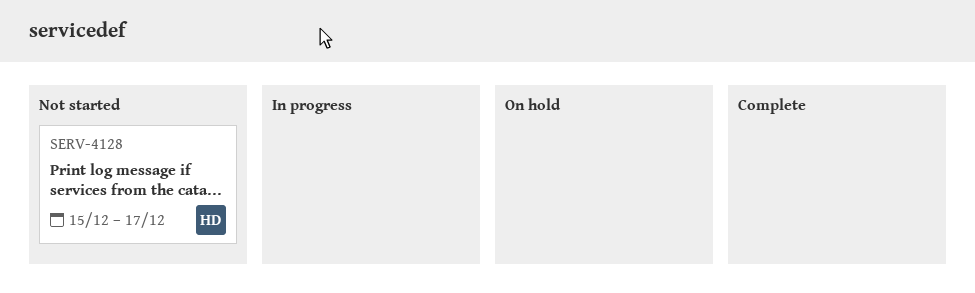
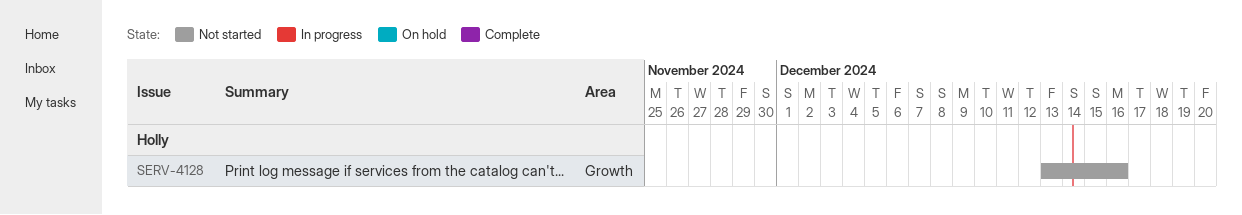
SERV-4128, start: Dec 15 -> Dec 13
SERV-4128, due: Dec 17 -> Dec 16

